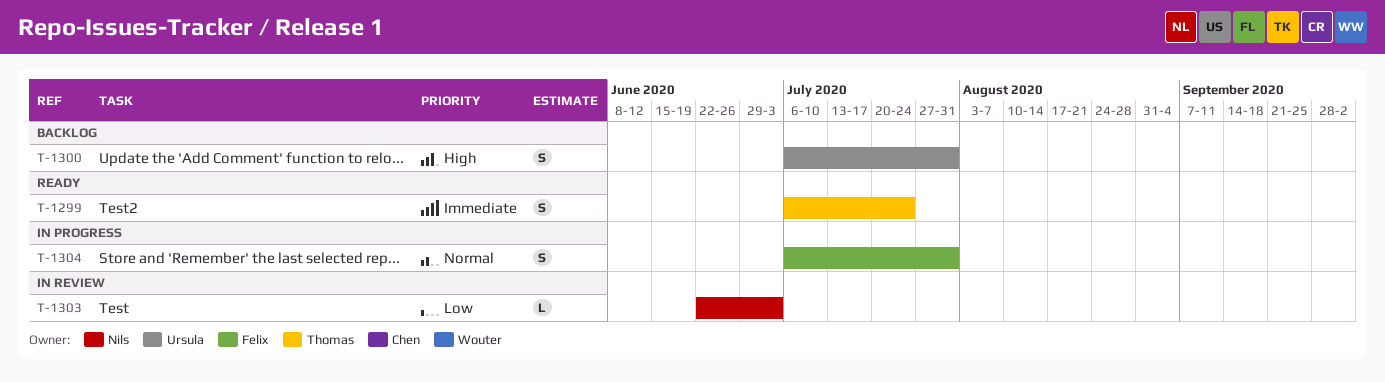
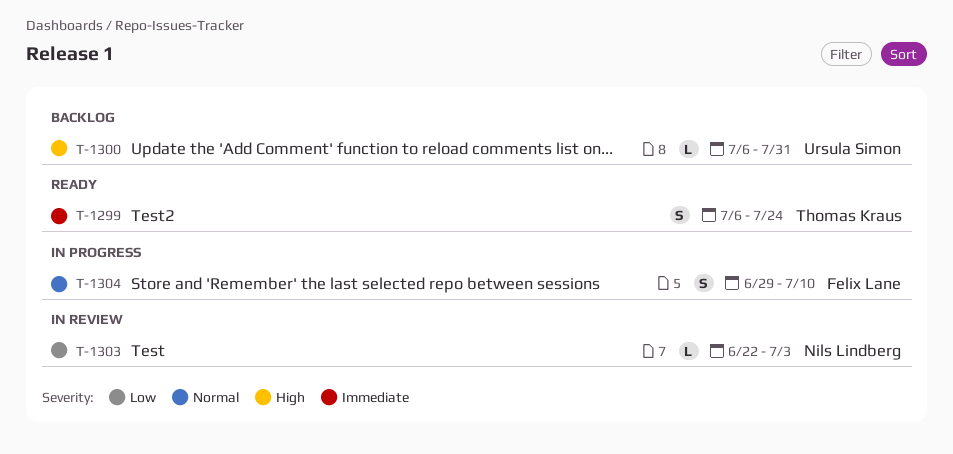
T-1300, estimate: S -> L
T-1304, start: Jul 6 -> Jun 29
T-1304, due: Jul 31 -> Jul 10

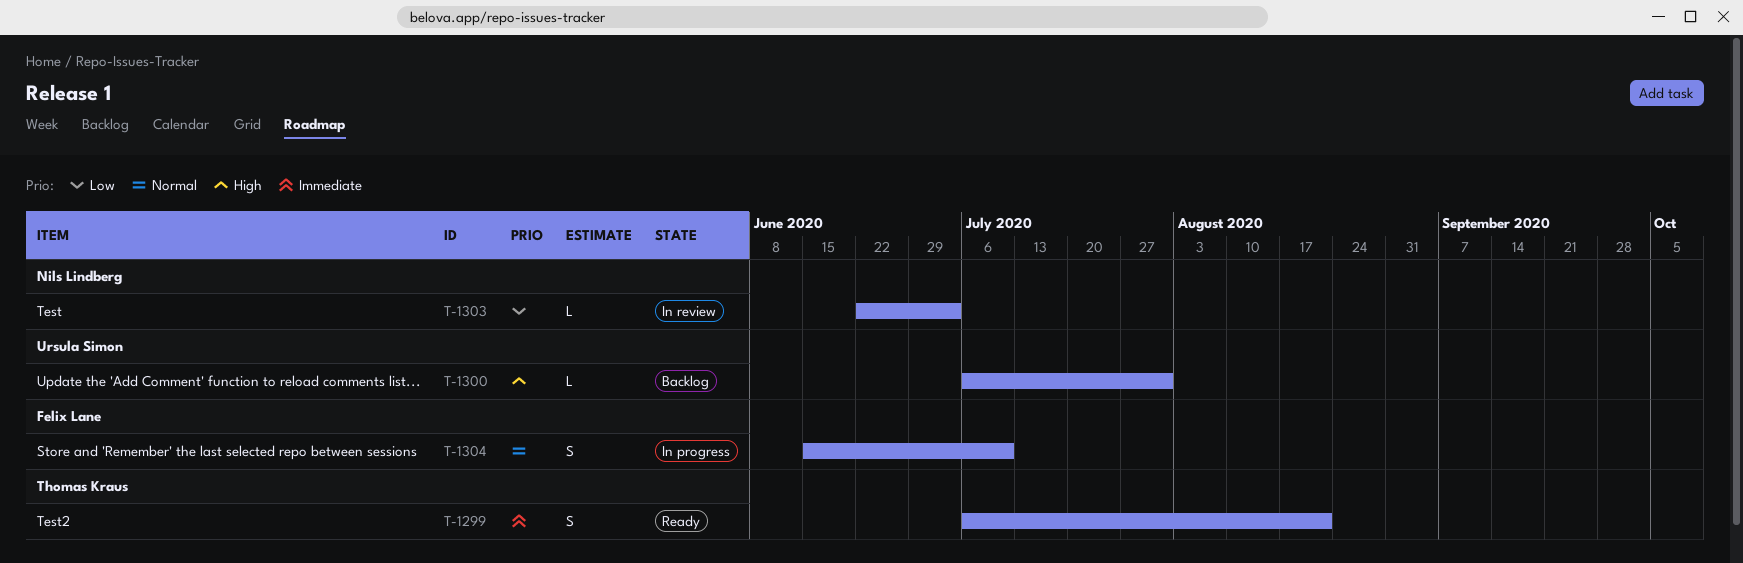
T-1299, due: Jul 24 -> Aug 21
T-1304, start: Jun 29 -> Jun 15

